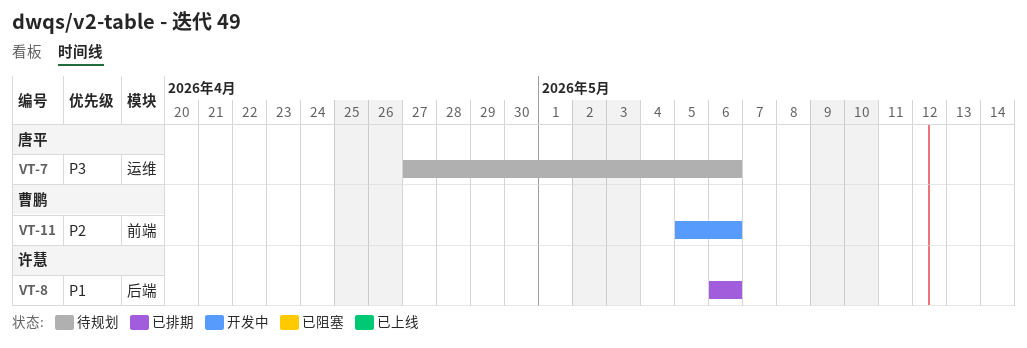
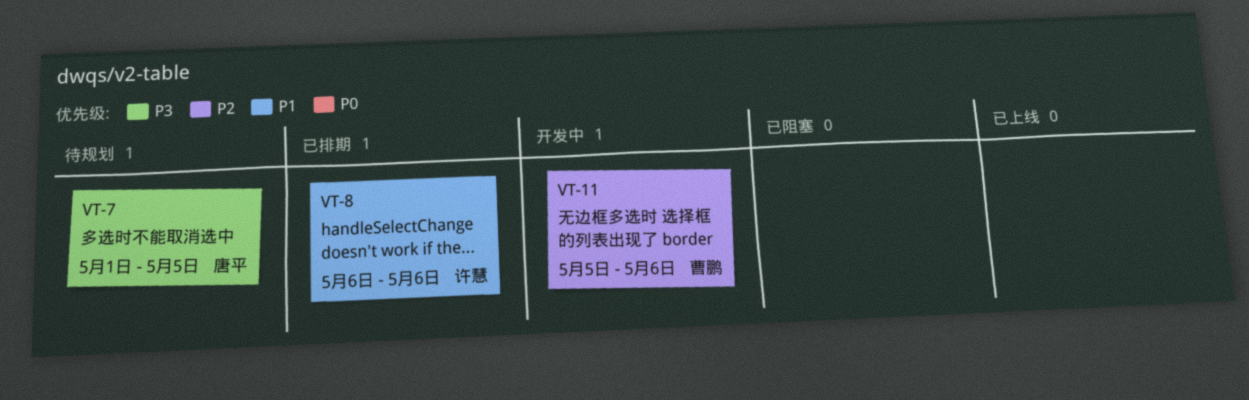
VT-7, start: Apr 27 -> May 1
VT-7, due: May 6 -> May 5

